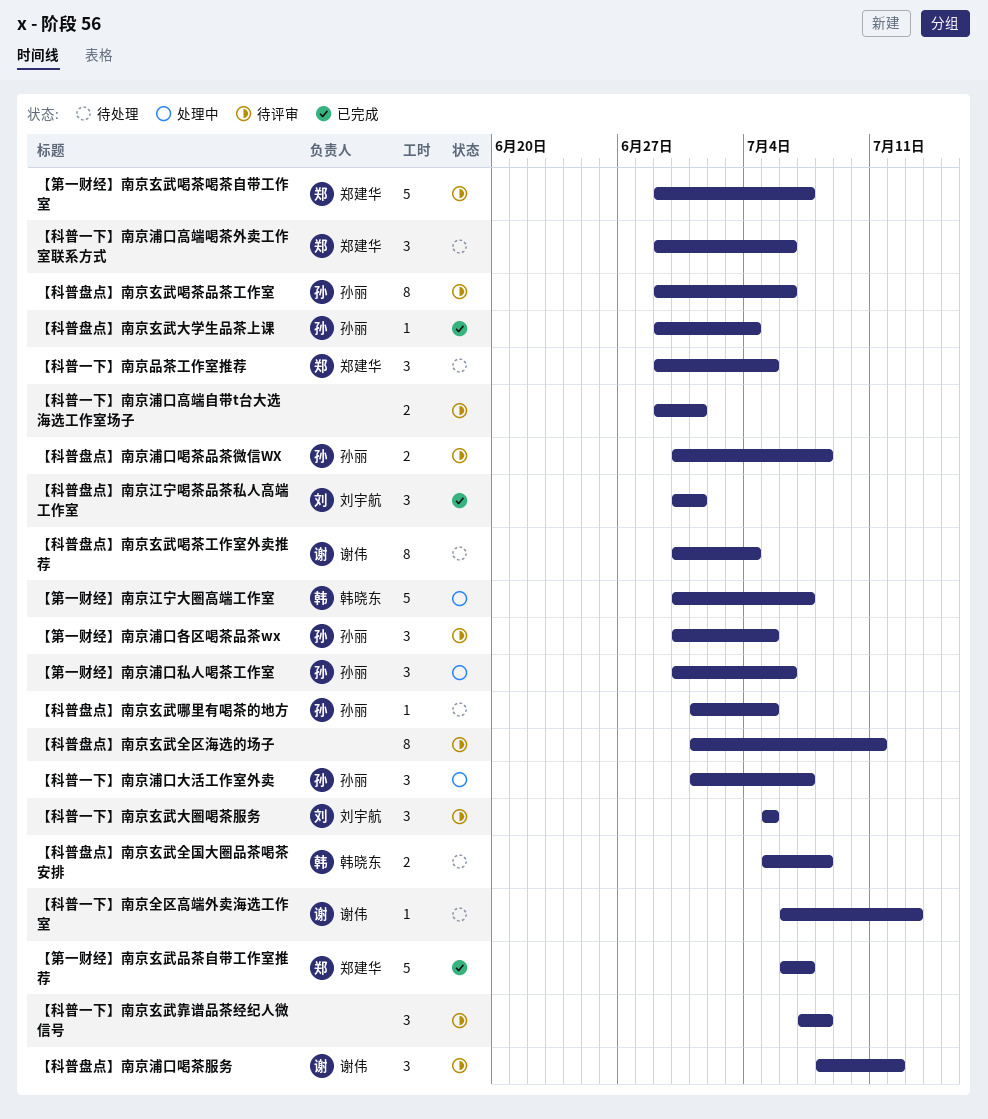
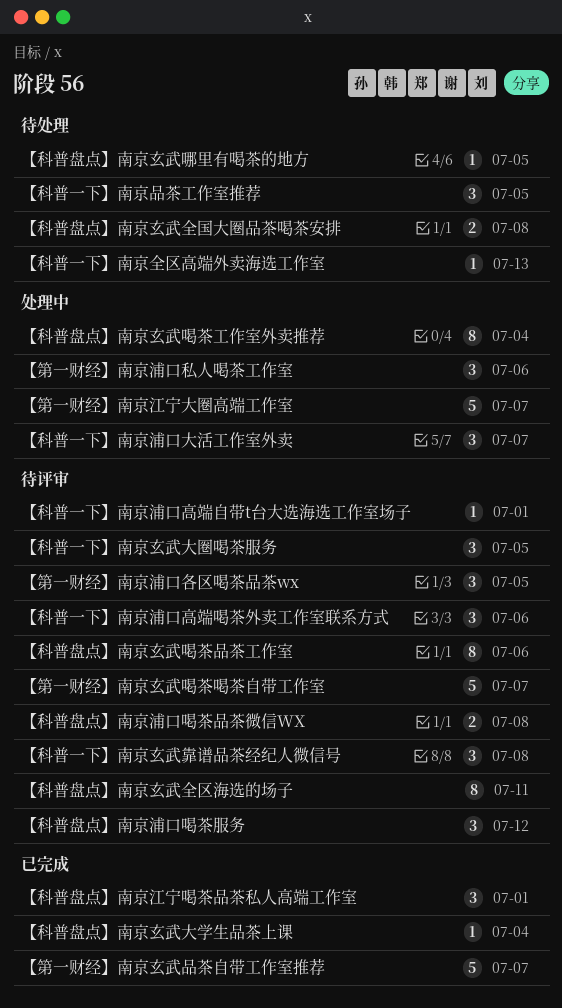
【科普一下】南京浦口高端喝茶外卖工作室联系方式, status: 待处理 -> 待评审
【科普一下】南京浦口高端自带t台大选海选工作室场子, estimate: 2 -> 1
【科普盘点】南京玄武喝茶工作室外卖推荐, status: 待处理 -> 处理中

